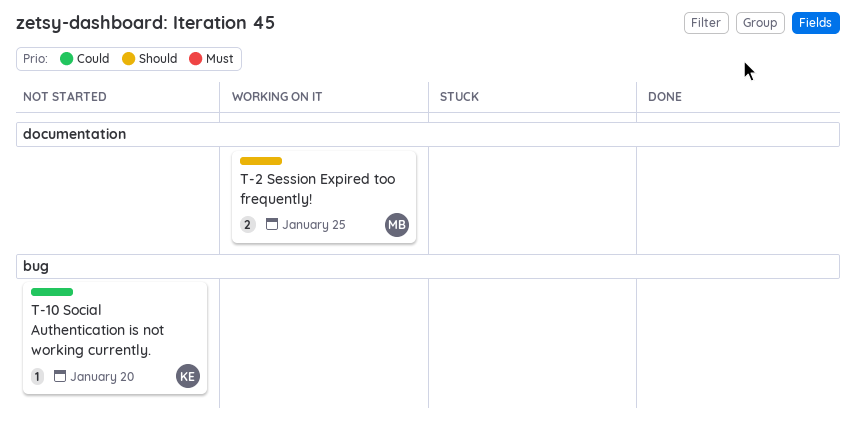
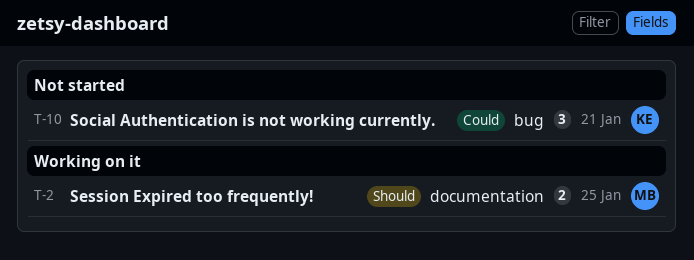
T-10, estimate: 1 -> 3
T-10, due: Jan 20 -> Jan 21

